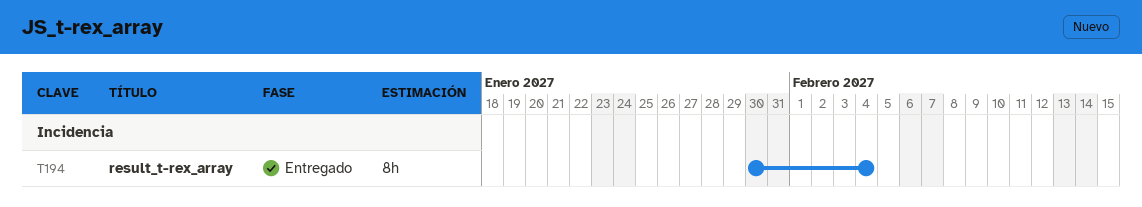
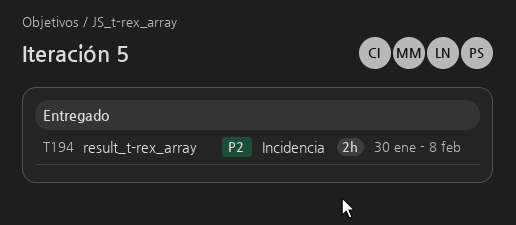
T194, estimate: 8h -> 2h
T194, due: Feb 4 -> Feb 8

